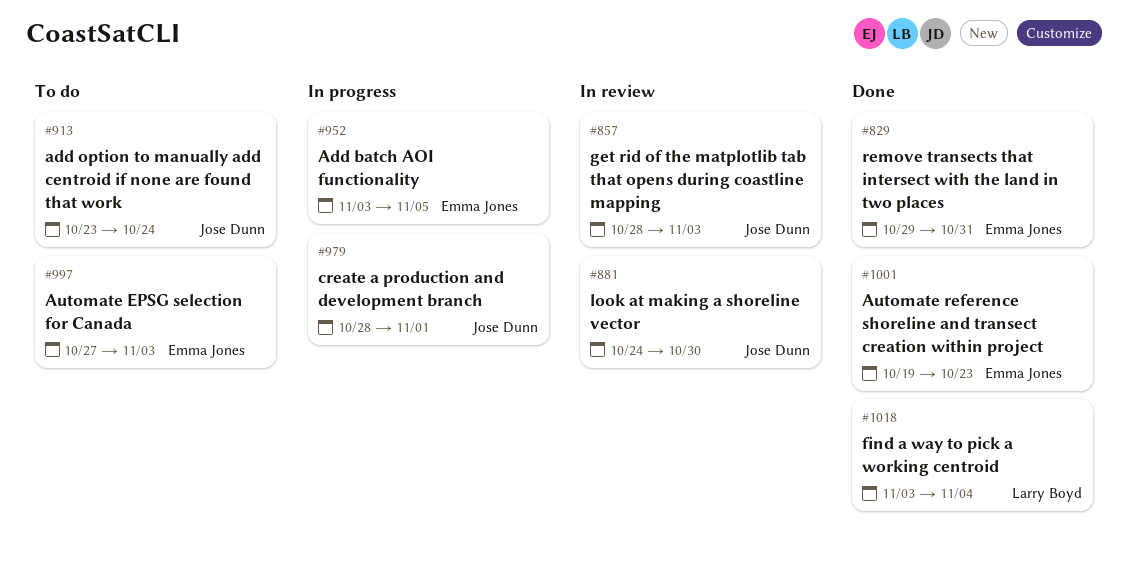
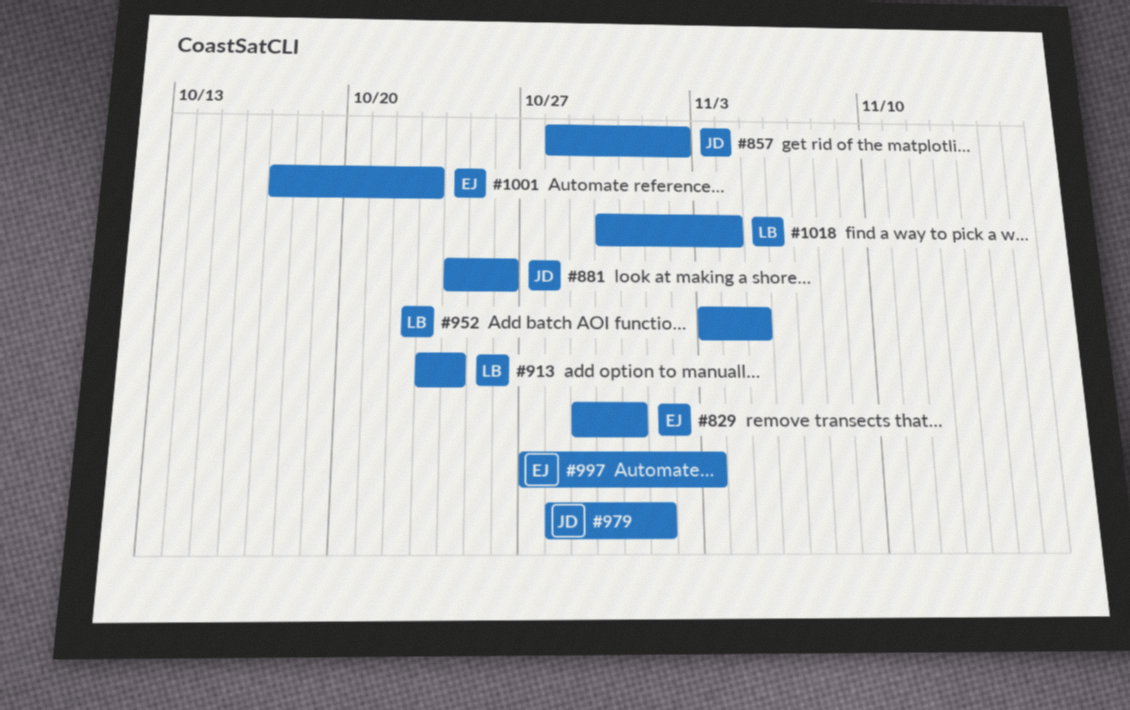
#857, due: Nov 3 -> Nov 2
#881, due: Oct 30 -> Oct 26
#913, owner: Jose Dunn -> Larry Boyd
#952, owner: Emma Jones -> Larry Boyd
#1001, start: Oct 19 -> Oct 17
#1018, start: Nov 3 -> Oct 30

